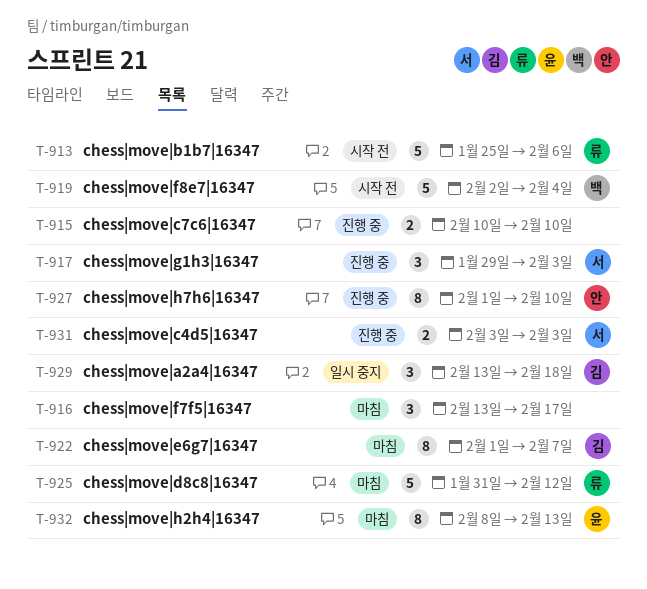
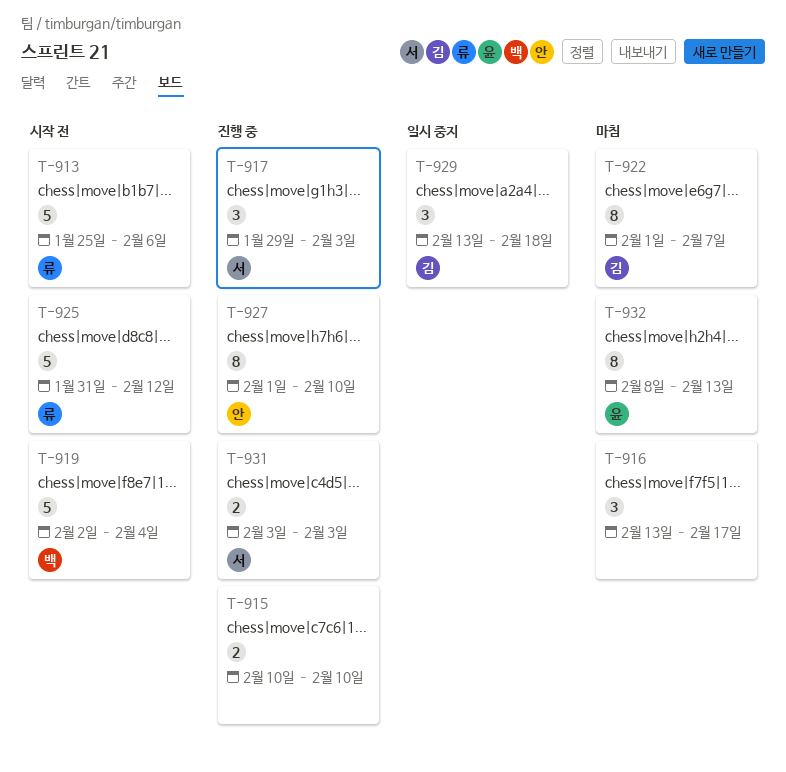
T-925, status: 마침 -> 시작 전

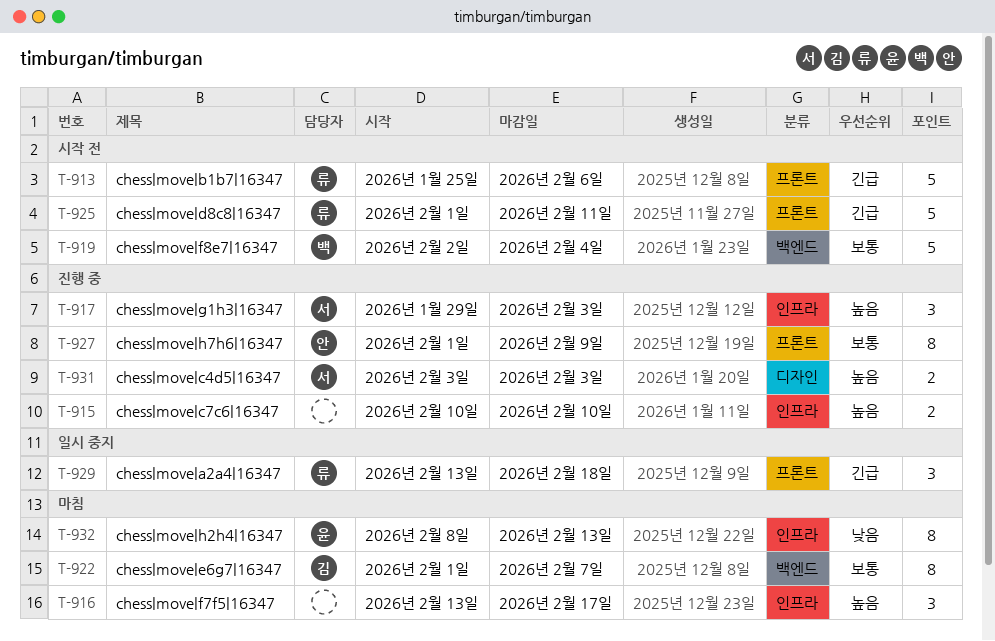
T-925, start: Jan 31 -> Feb 1
T-925, due: Feb 12 -> Feb 11
T-927, due: Feb 10 -> Feb 9
T-929, owner: 김 -> 류

